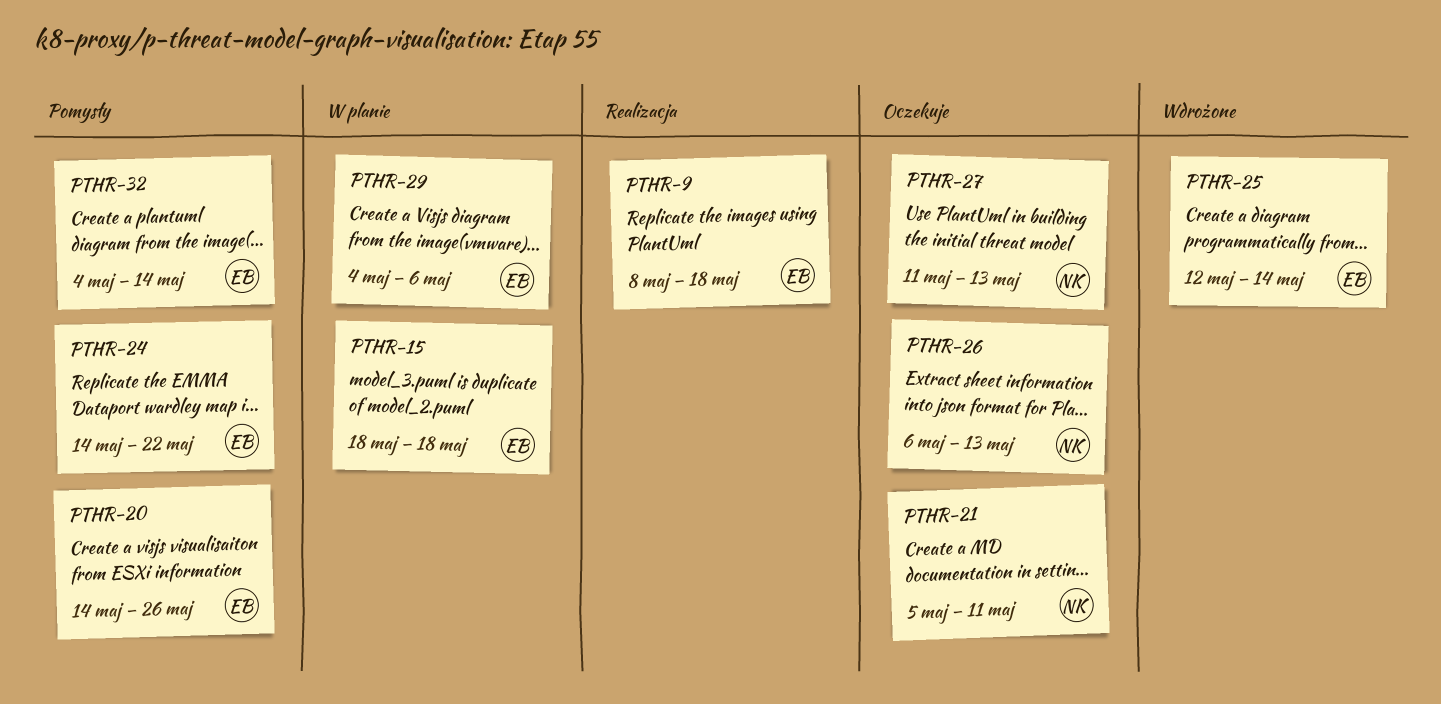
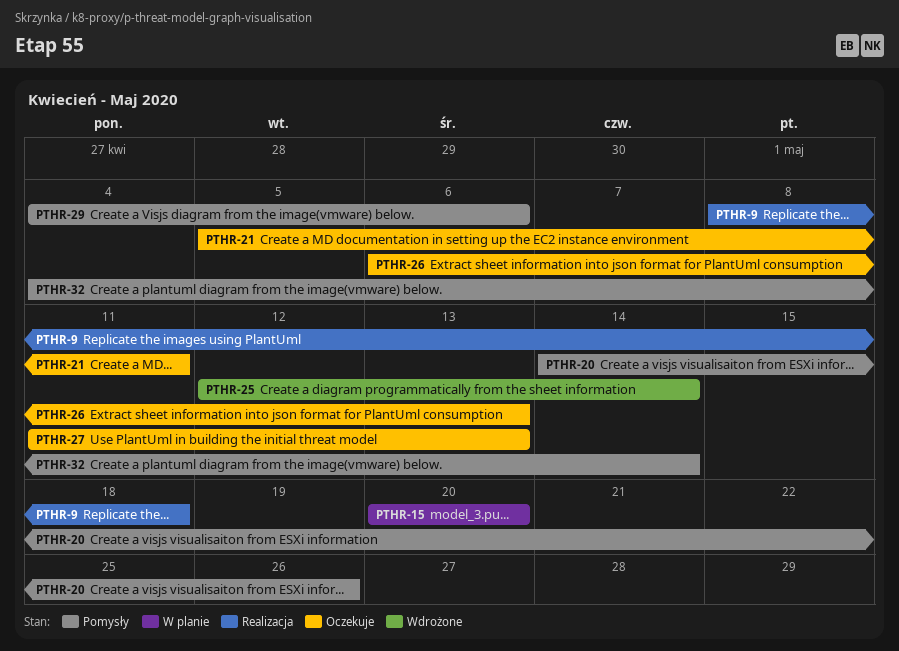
PTHR-15, start: May 18 -> May 20
PTHR-15, due: May 18 -> May 20
PTHR-24: present -> none
PTHR-29, status: W planie -> Pomysły

